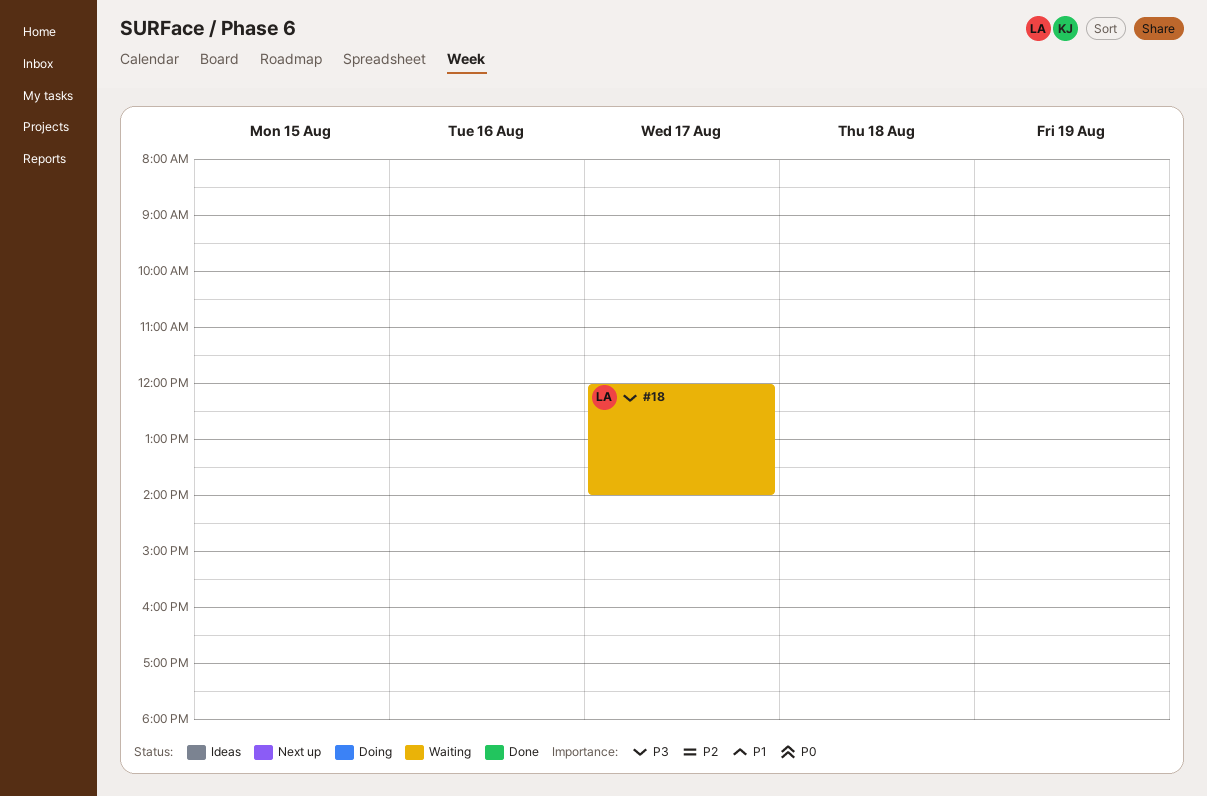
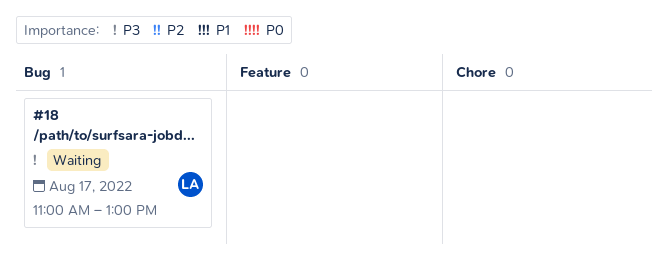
#18, begins: 12:00 -> 11:00
#18, ends: 14:00 -> 13:00

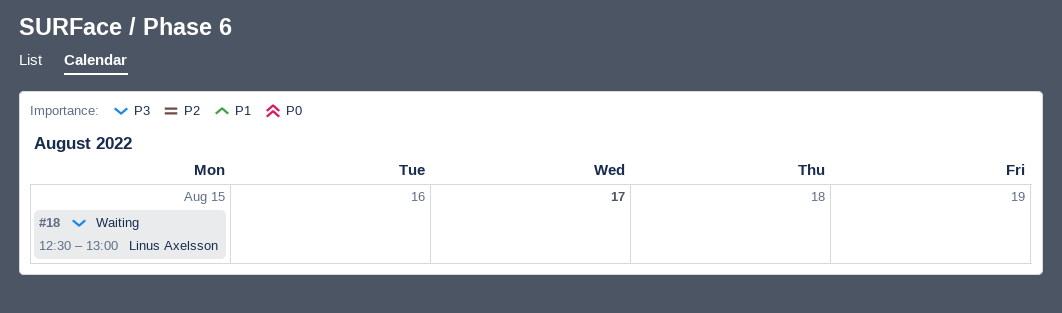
#18, day: Aug 17 -> Aug 15
#18, begins: 11:00 -> 12:30

